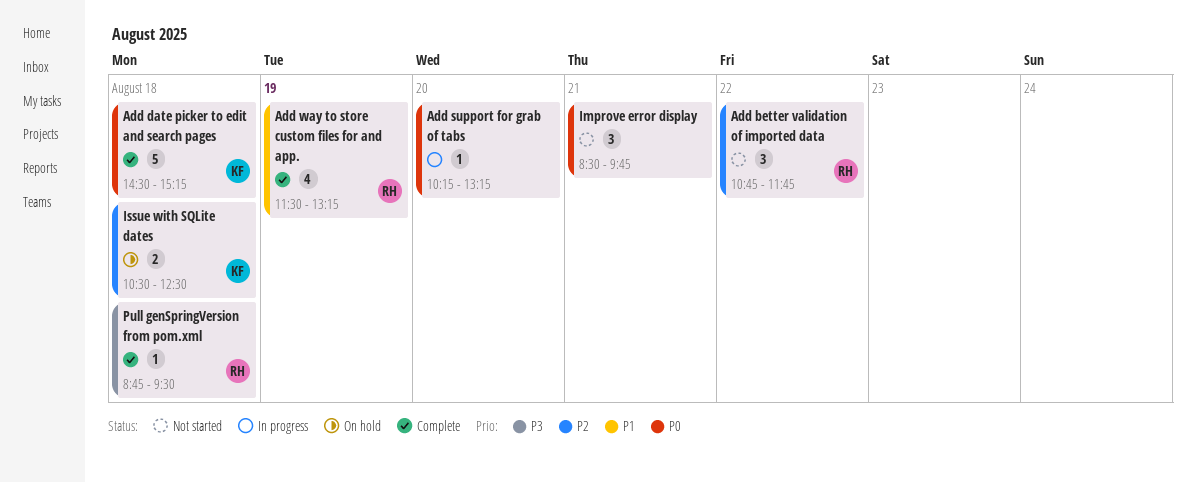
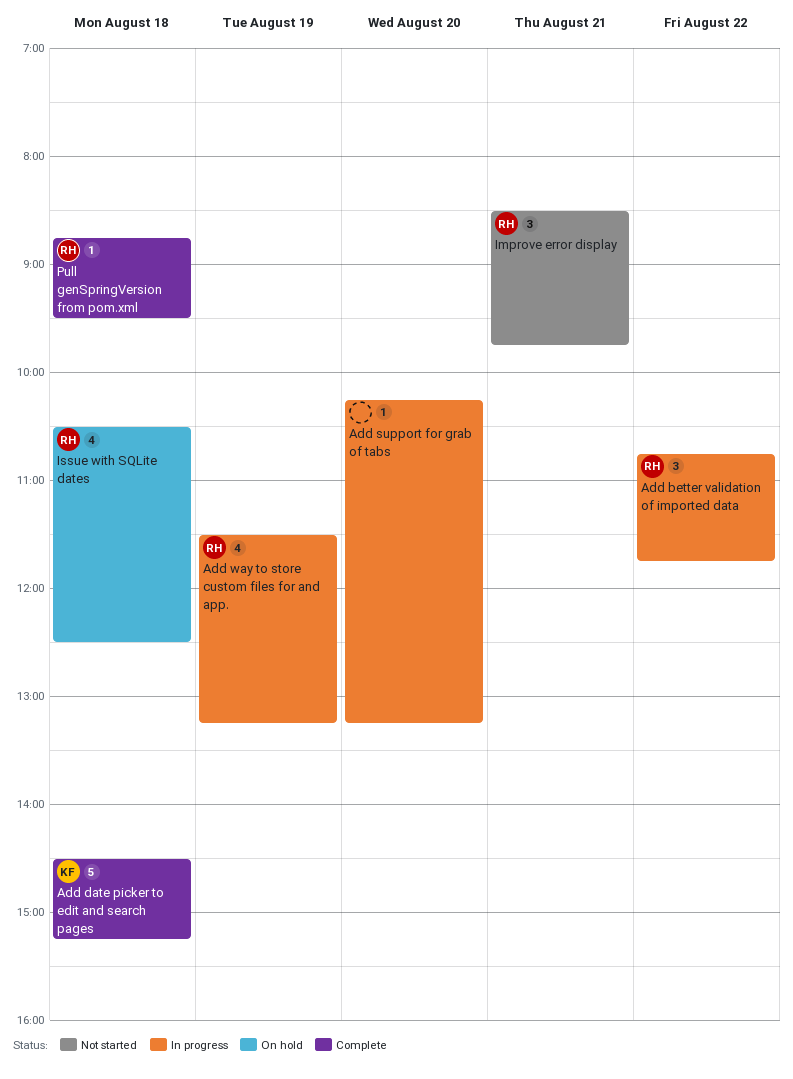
Add better validation of imported data, status: Not started -> In progress
Add way to store custom files for and app., status: Complete -> In progress
Improve error display, owner: none -> RH
Issue with SQLite dates, owner: KF -> RH
Issue with SQLite dates, estimate: 2 -> 4

